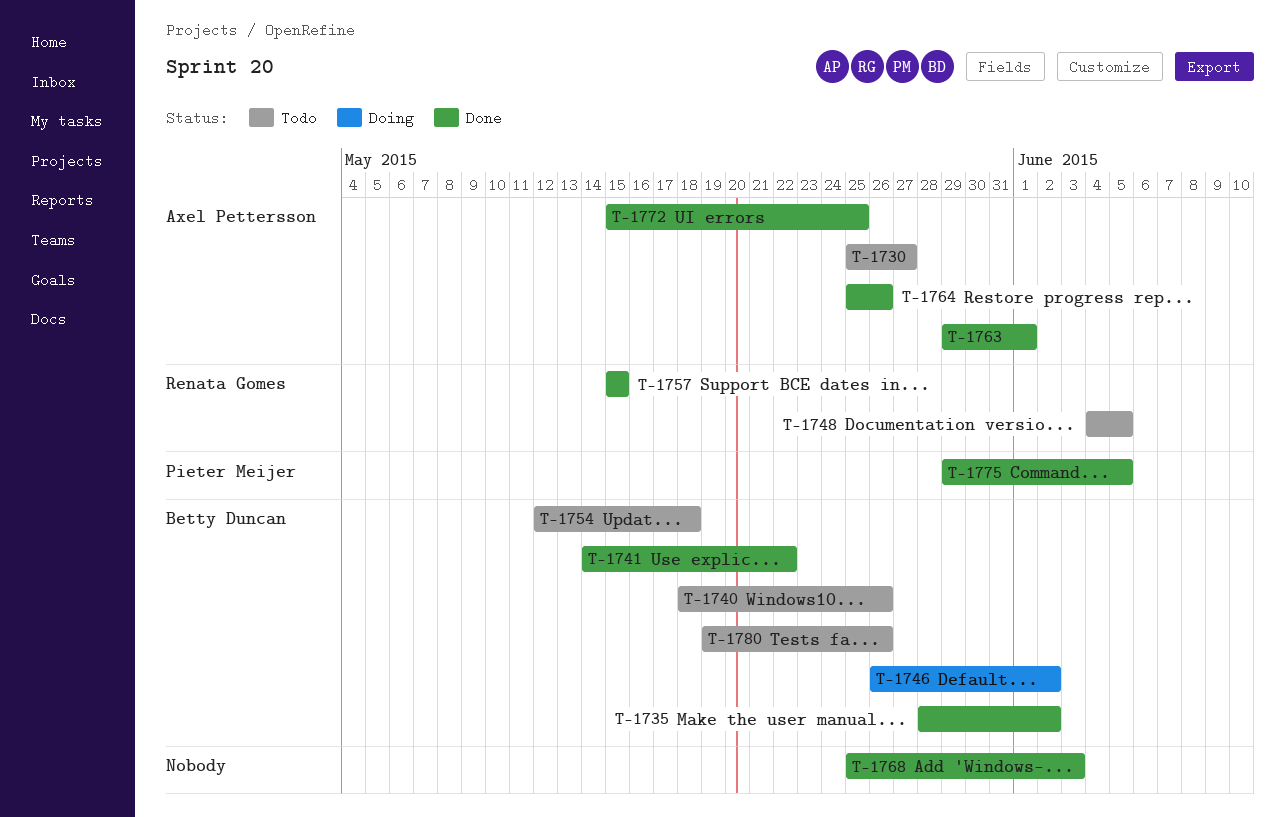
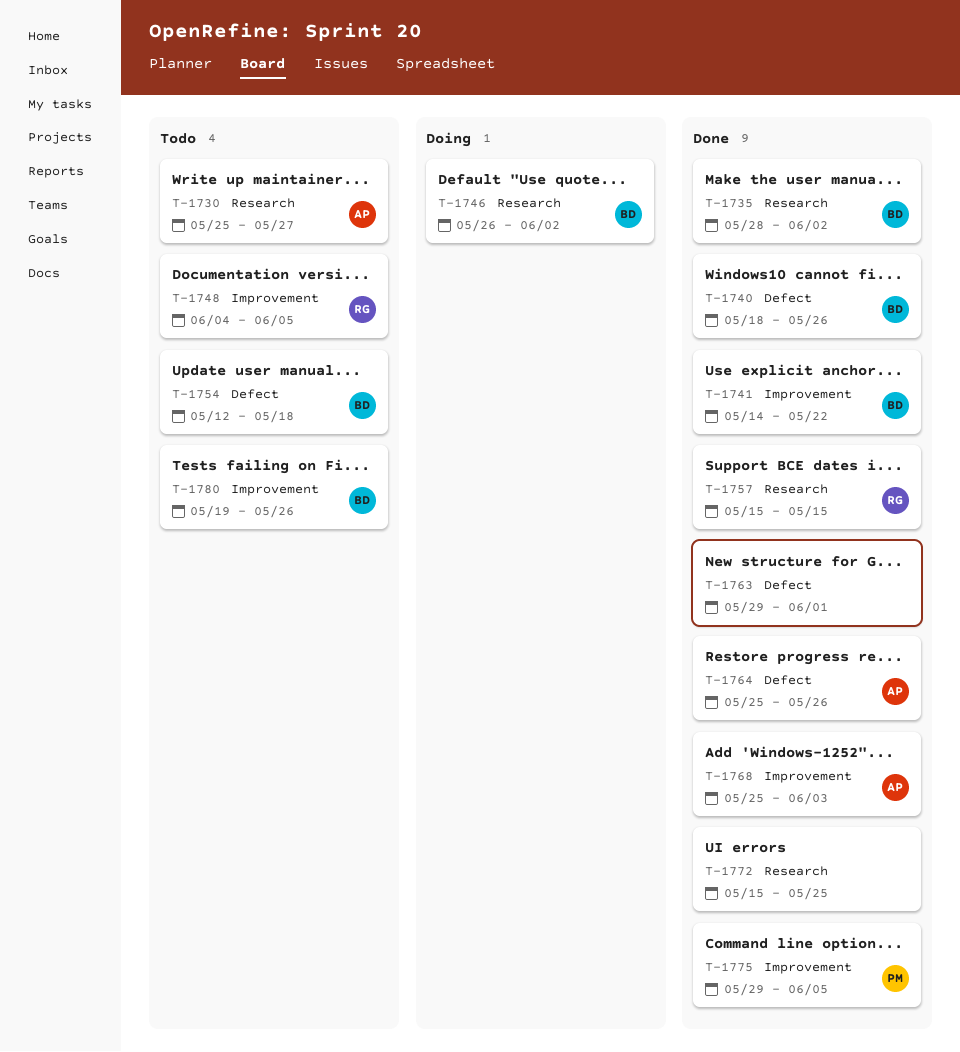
T-1740, status: Todo -> Done
T-1763, owner: Axel Pettersson -> none
T-1768, owner: none -> Axel Pettersson
T-1772, owner: Axel Pettersson -> none

